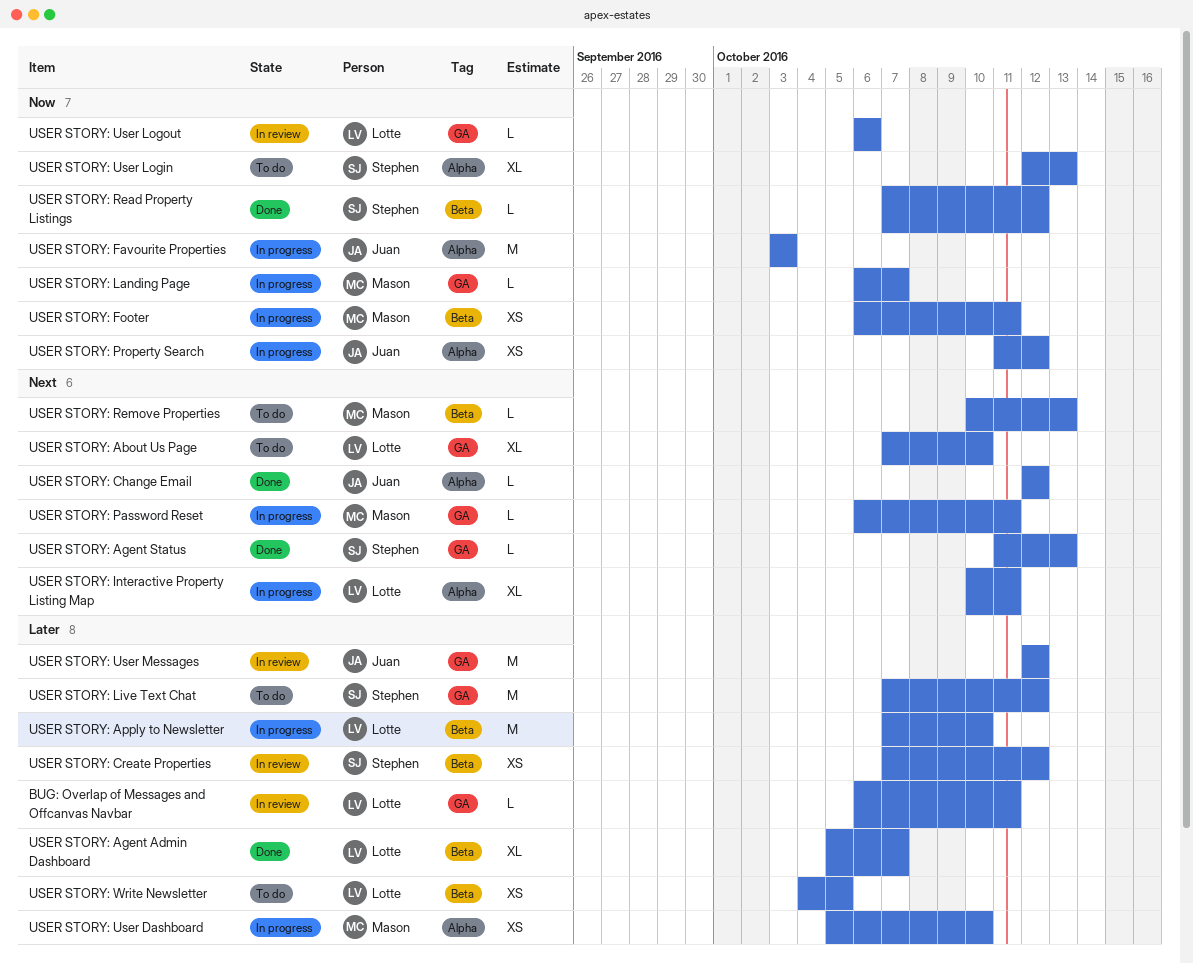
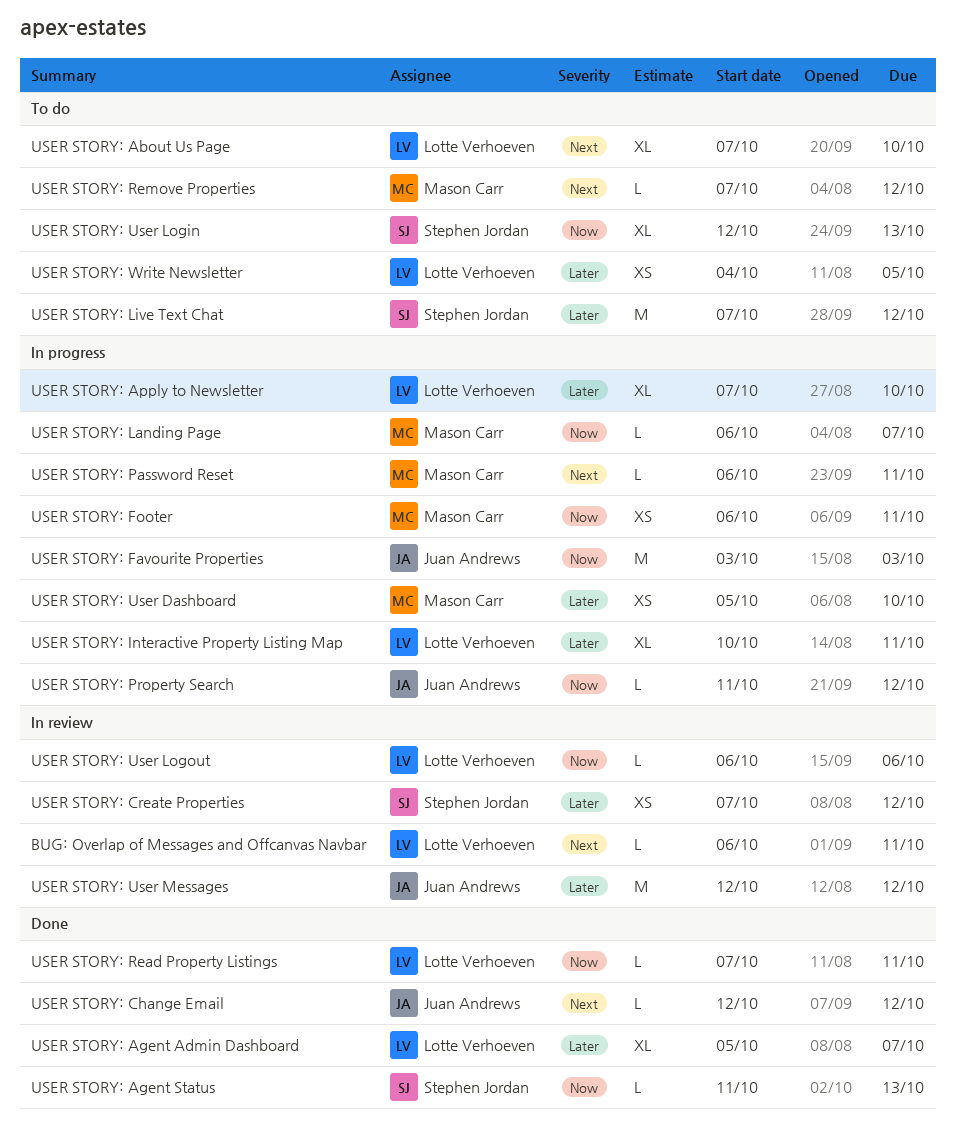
BUG: Overlap of Messages and Offcanvas Navbar, priority: Later -> Next
USER STORY: Agent Status, priority: Next -> Now
USER STORY: Apply to Newsletter, estimate: M -> XL
USER STORY: Interactive Property Listing Map, priority: Next -> Later
USER STORY: Property Search, estimate: XS -> L
USER STORY: Read Property Listings, owner: Stephen Jordan -> Lotte Verhoeven
USER STORY: Read Property Listings, due: Oct 12 -> Oct 11
USER STORY: Remove Properties, start: Oct 10 -> Oct 7
USER STORY: Remove Properties, due: Oct 13 -> Oct 12

